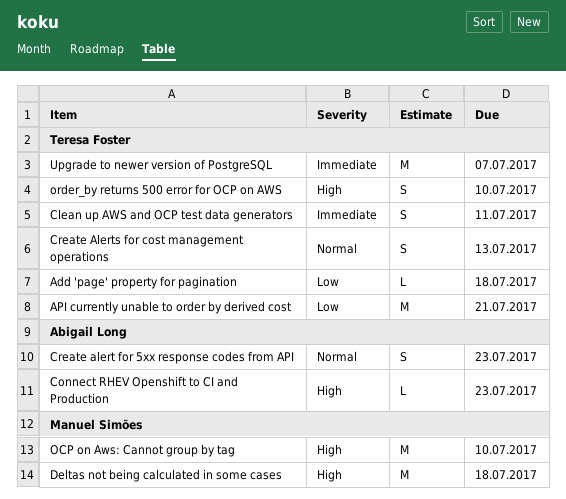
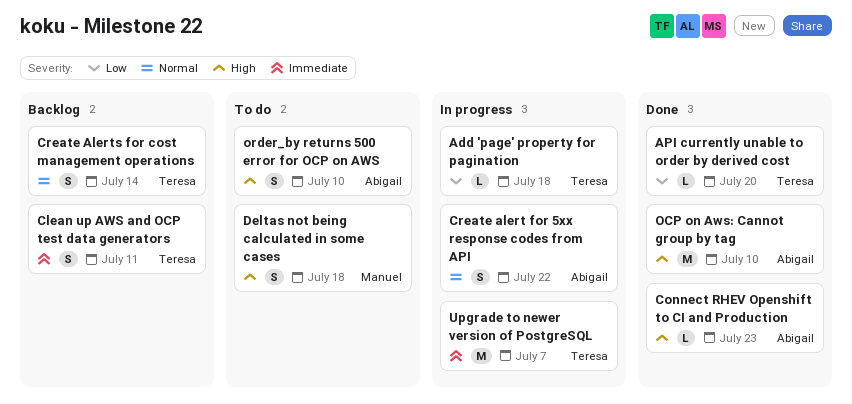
API currently unable to order by derived cost, estimate: M -> L
API currently unable to order by derived cost, due: Jul 21 -> Jul 20
Create alert for 5xx response codes from API, due: Jul 23 -> Jul 22
Create Alerts for cost management operations, due: Jul 13 -> Jul 14
Deltas not being calculated in some cases, estimate: M -> S
OCP on Aws: Cannot group by tag, owner: Manuel Simões -> Abigail Long
order_by returns 500 error for OCP on AWS, owner: Teresa Foster -> Abigail Long

